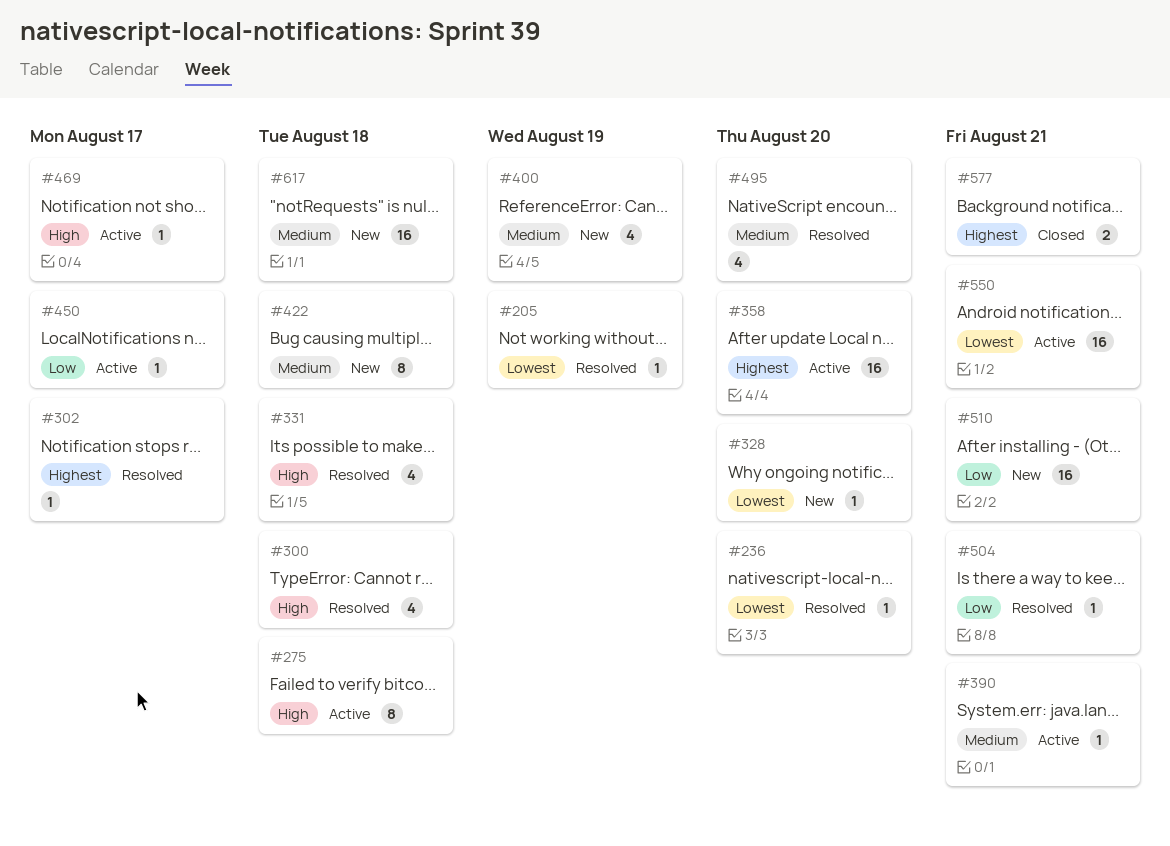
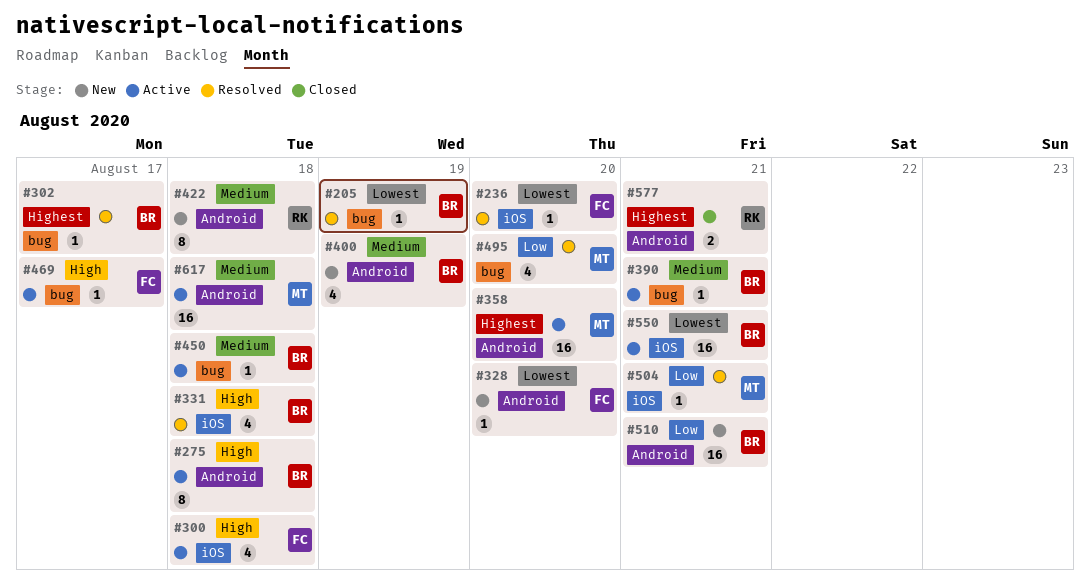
#300, status: Resolved -> Active
#450, priority: Low -> Medium
#450, due: Aug 17 -> Aug 18
#495, priority: Medium -> Low
#617, status: New -> Active

